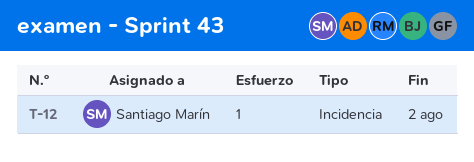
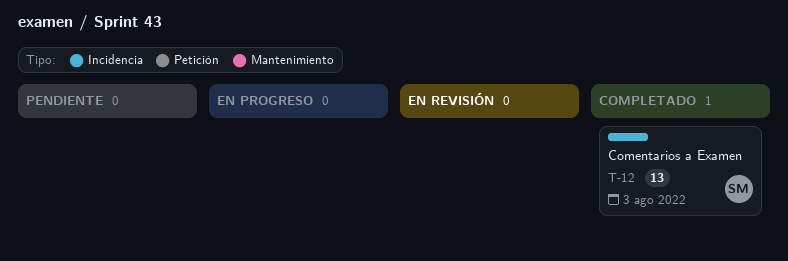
T-12, estimate: 1 -> 13
T-12, due: Aug 2 -> Aug 3

